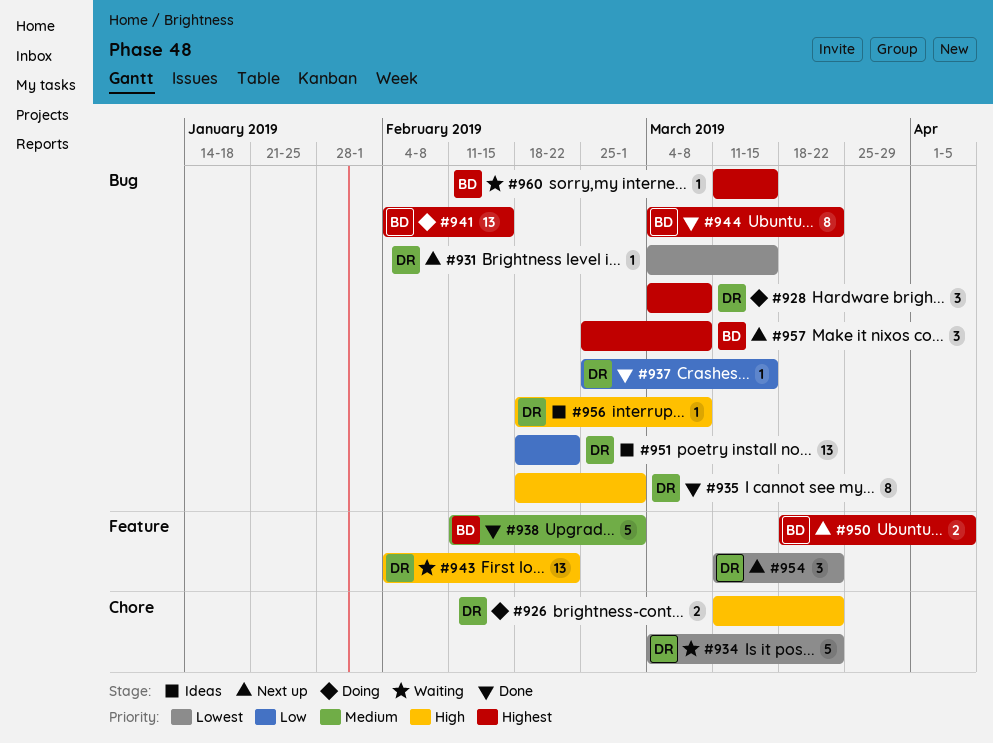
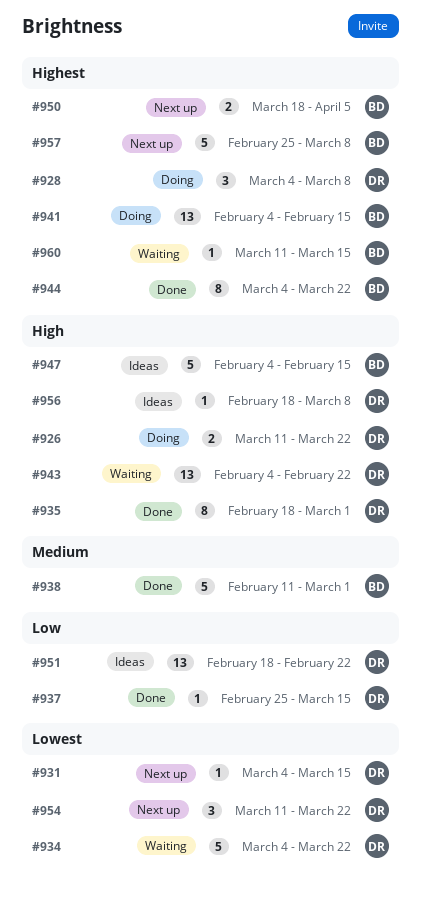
#947: none -> present
#957, estimate: 3 -> 5

